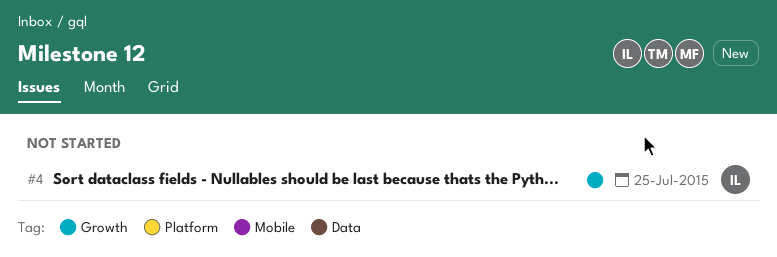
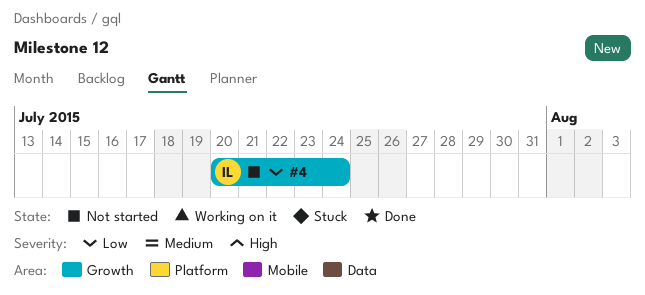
#4, due: Jul 25 -> Jul 24

